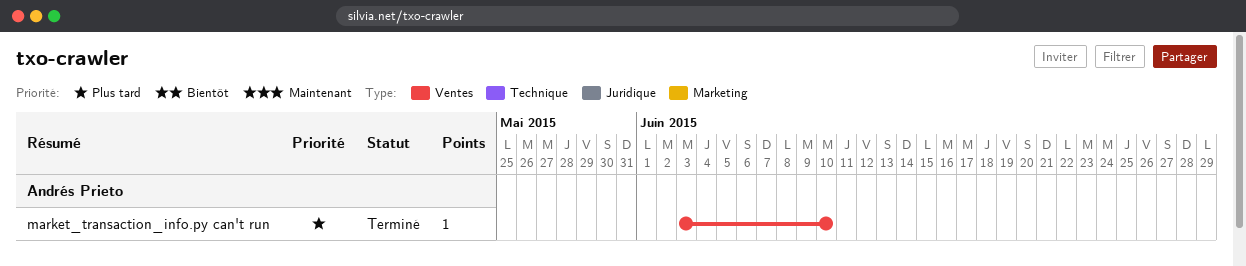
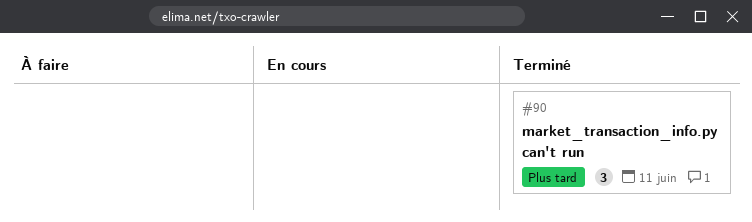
market_transaction_info.py can't run, estimate: 1 -> 3
market_transaction_info.py can't run, due: Jun 10 -> Jun 11

